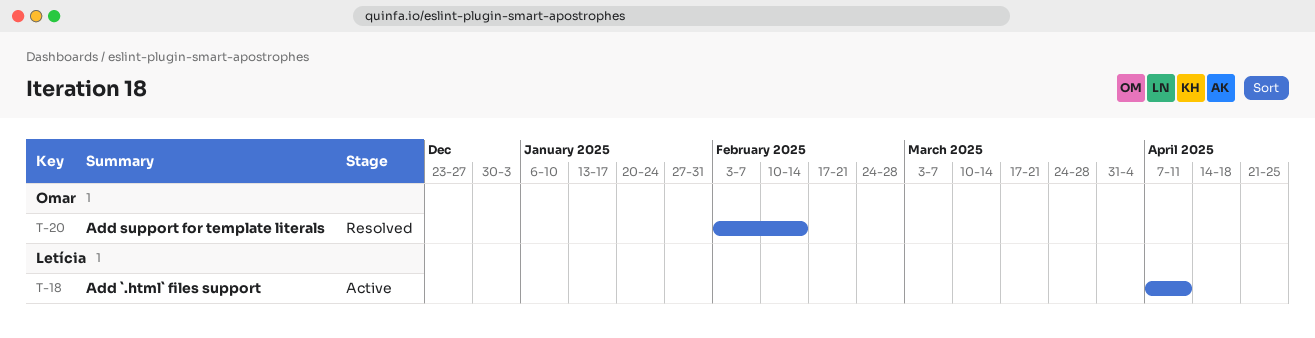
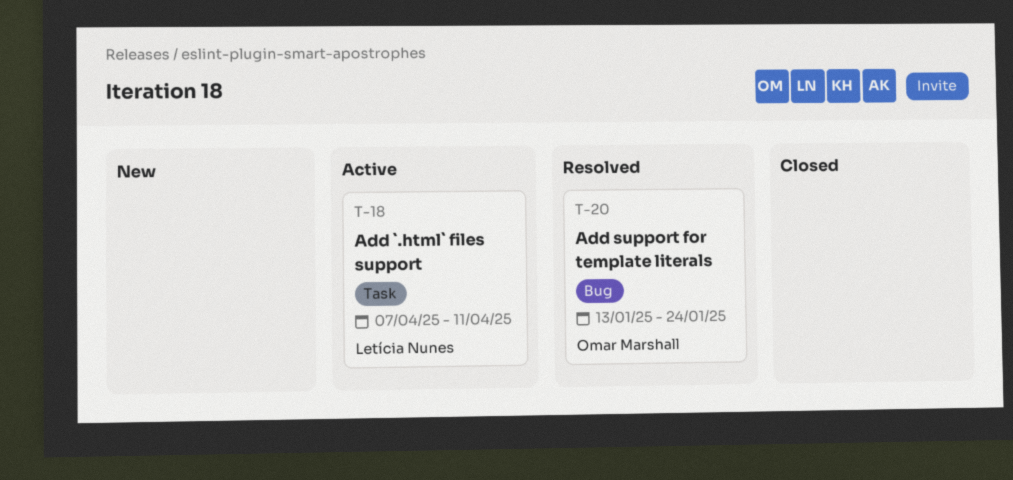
T-20, start: Feb 3 -> Jan 13
T-20, due: Feb 14 -> Jan 24

